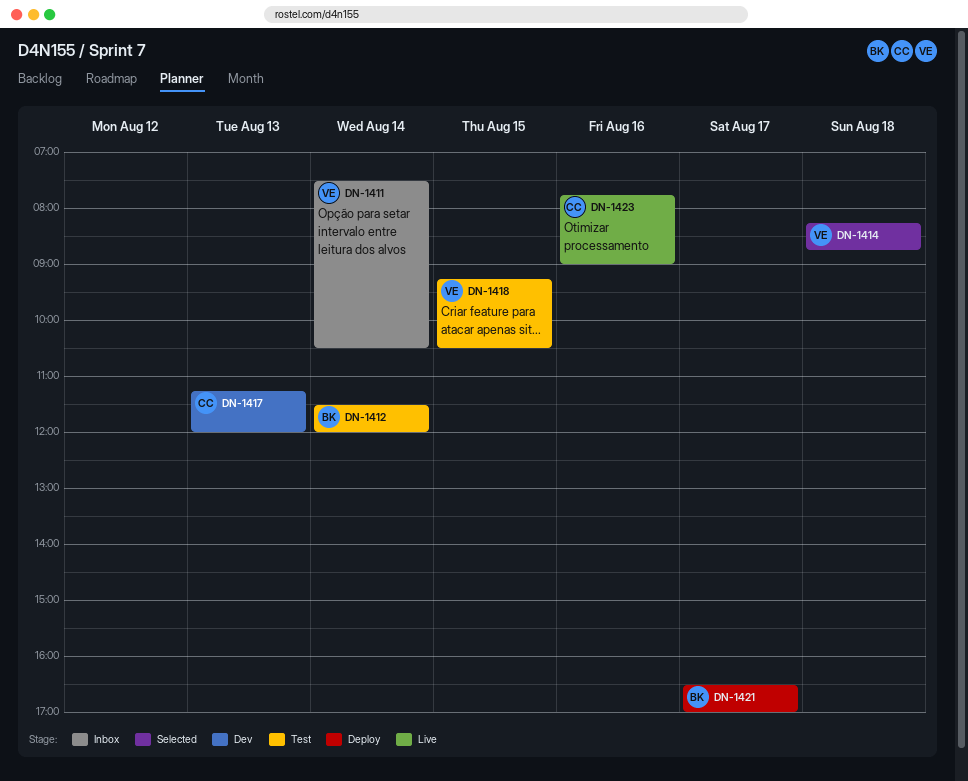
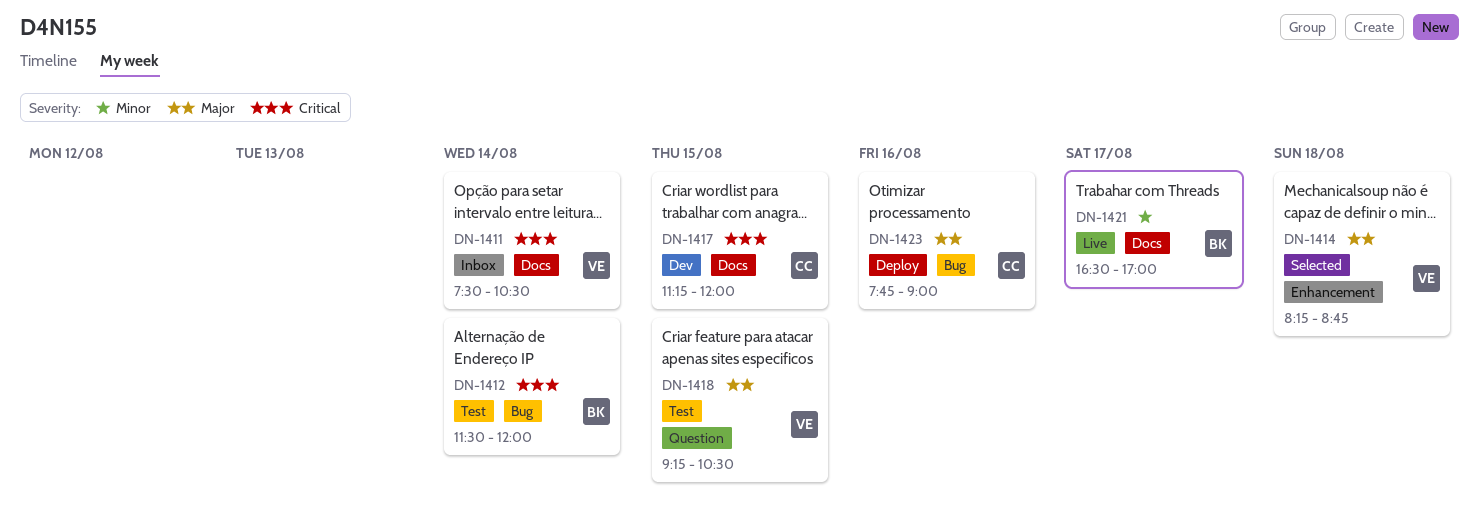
DN-1417, day: Aug 13 -> Aug 15
DN-1421, status: Deploy -> Live
DN-1423, status: Live -> Deploy

